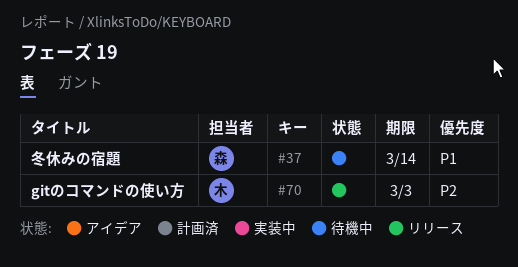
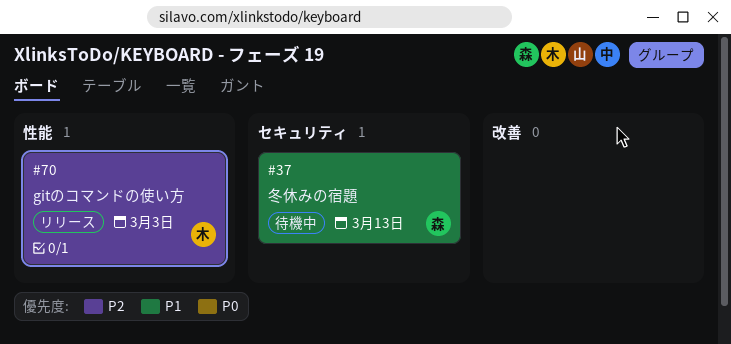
#37, due: Mar 14 -> Mar 13

